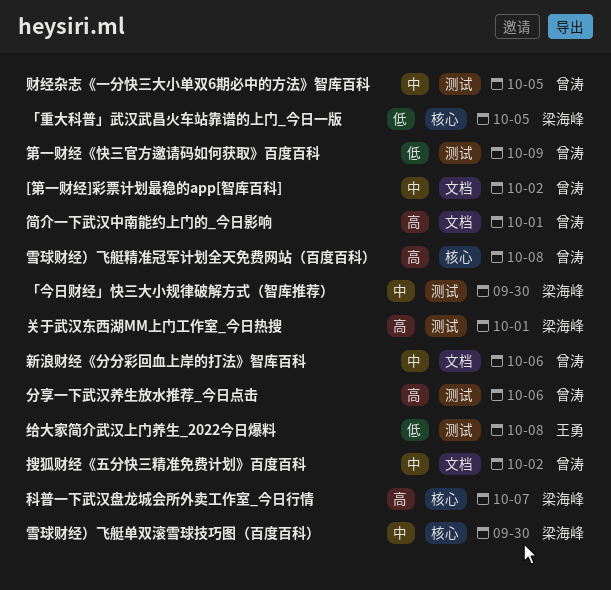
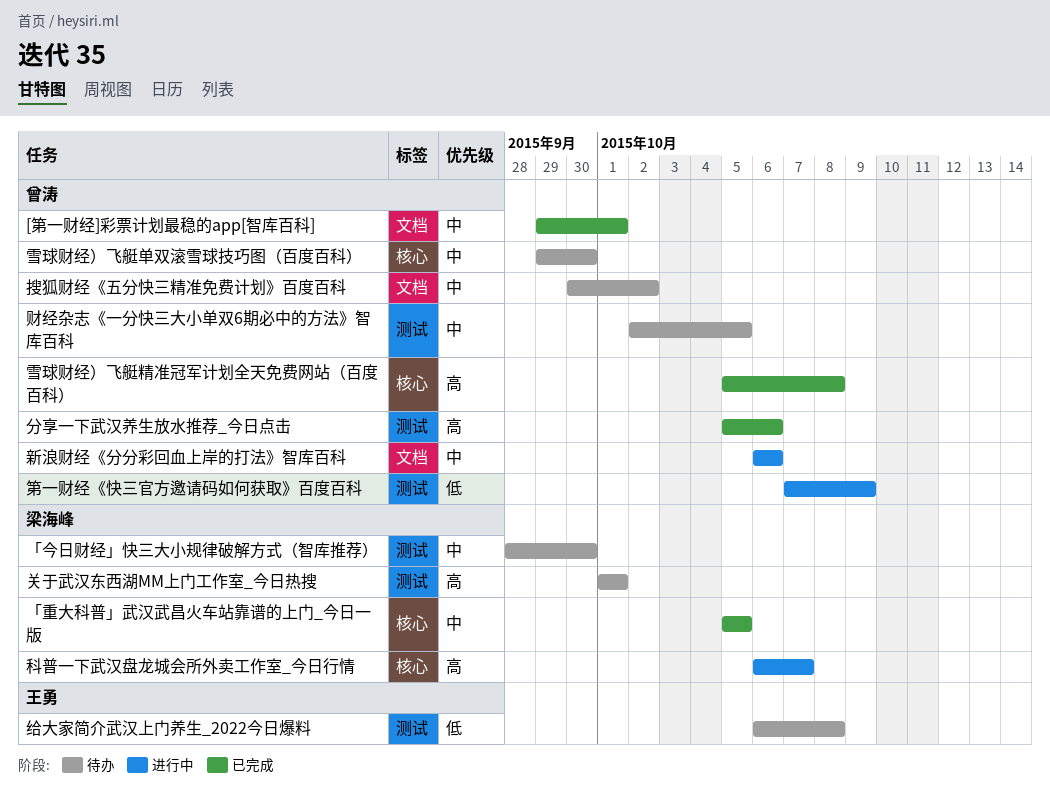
[第一财经]彩票计划最稳的app[智库百科], due: Oct 2 -> Oct 1
「重大科普」武汉武昌火车站靠谱的上门_今日一版, priority: 低 -> 中
简介一下武汉中南能约上门的_今日影响: present -> none
雪球财经）飞艇单双滚雪球技巧图（百度百科）, owner: 梁海峰 -> 曾涛

